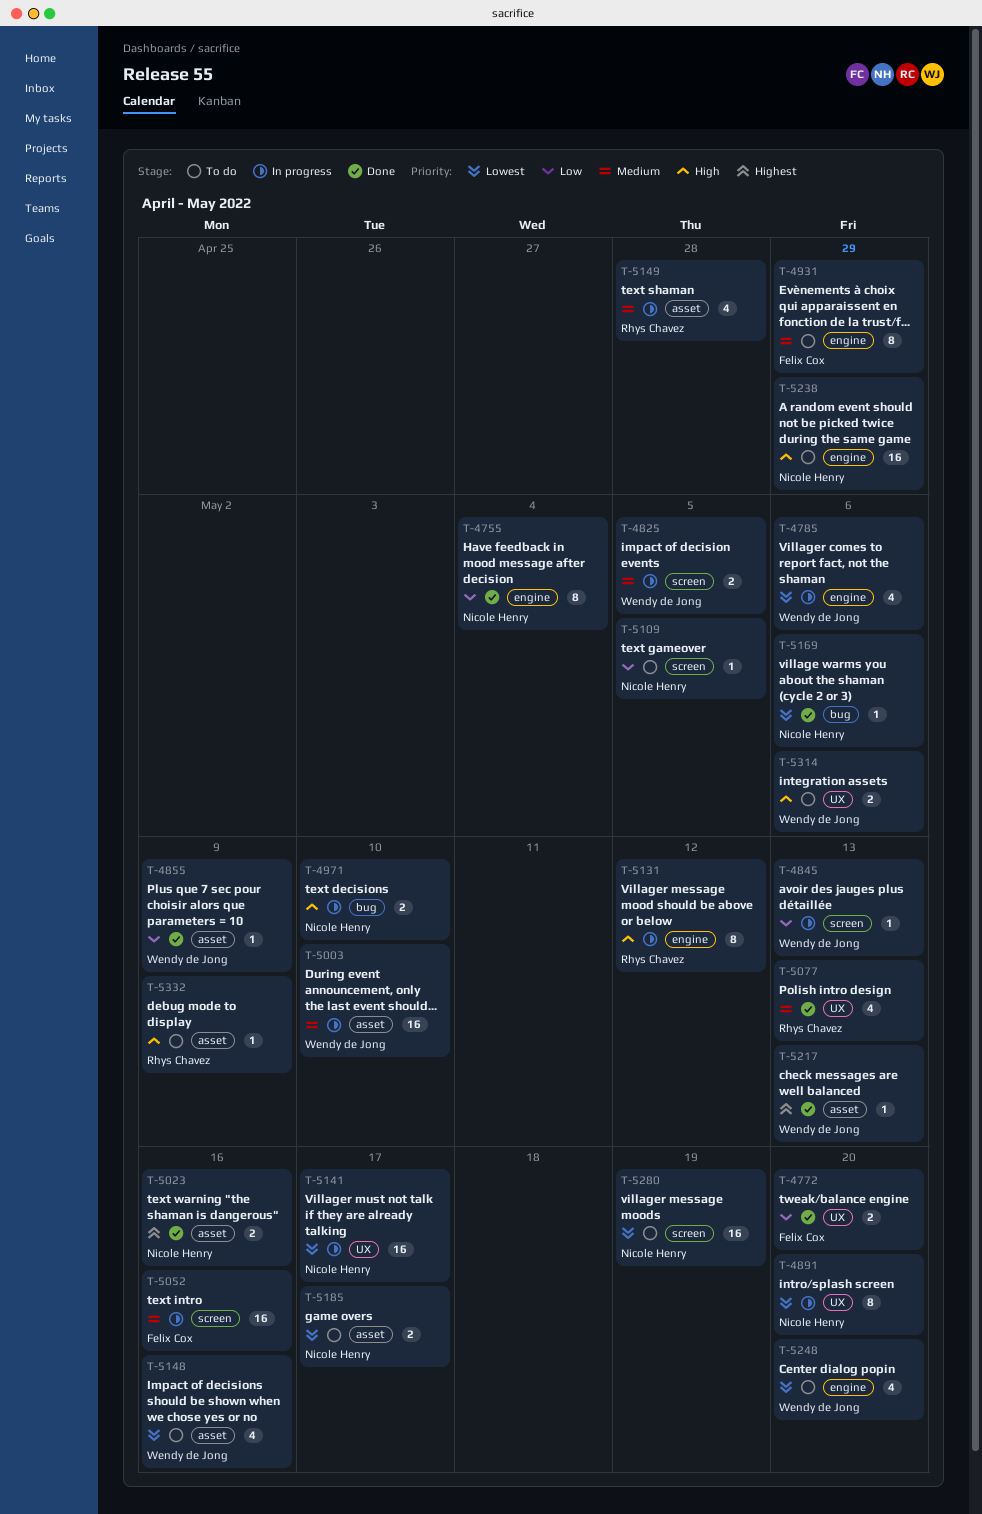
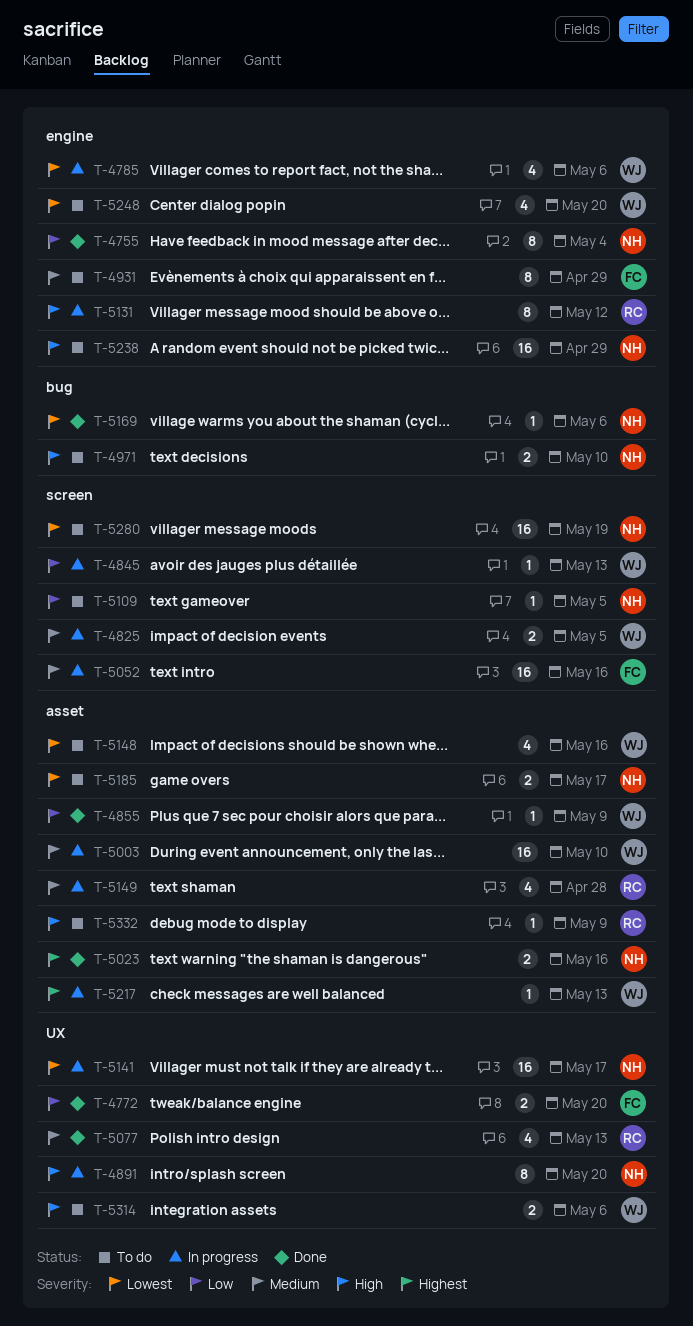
T-4891, priority: Lowest -> High
T-4971, status: In progress -> To do
T-5217, status: Done -> In progress

